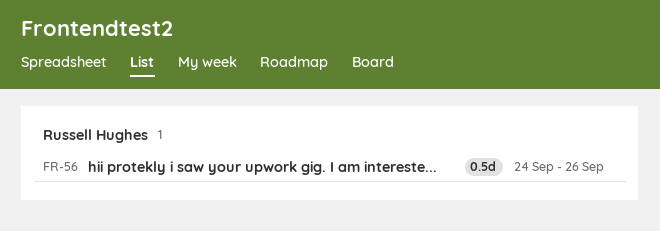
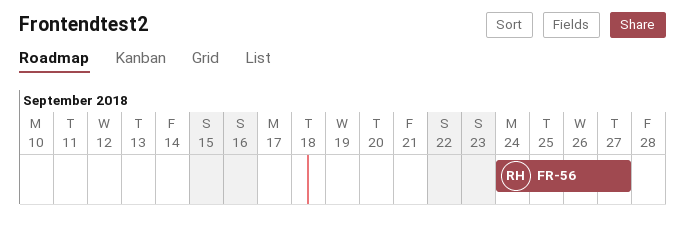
FR-56, due: Sep 26 -> Sep 27

